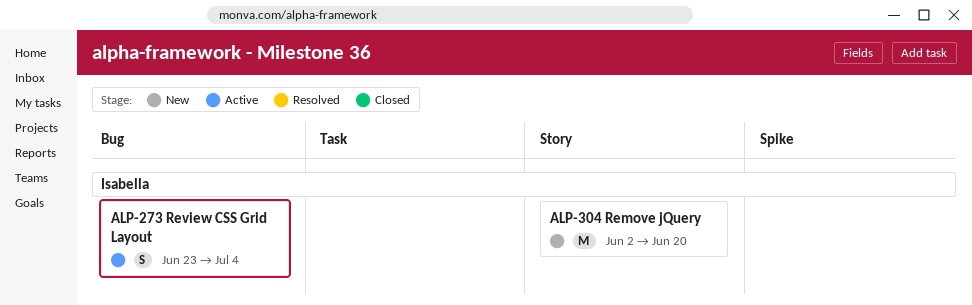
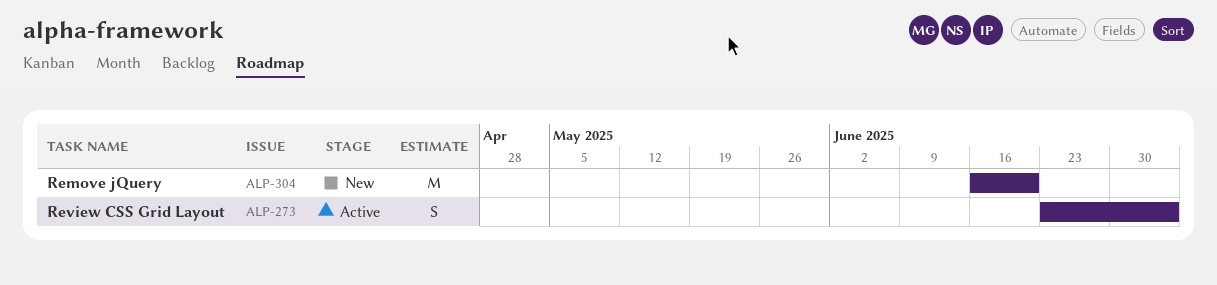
ALP-304, start: Jun 2 -> Jun 16

